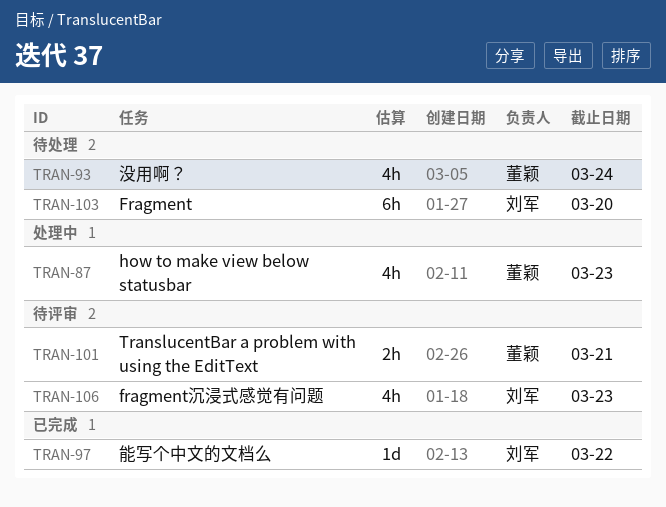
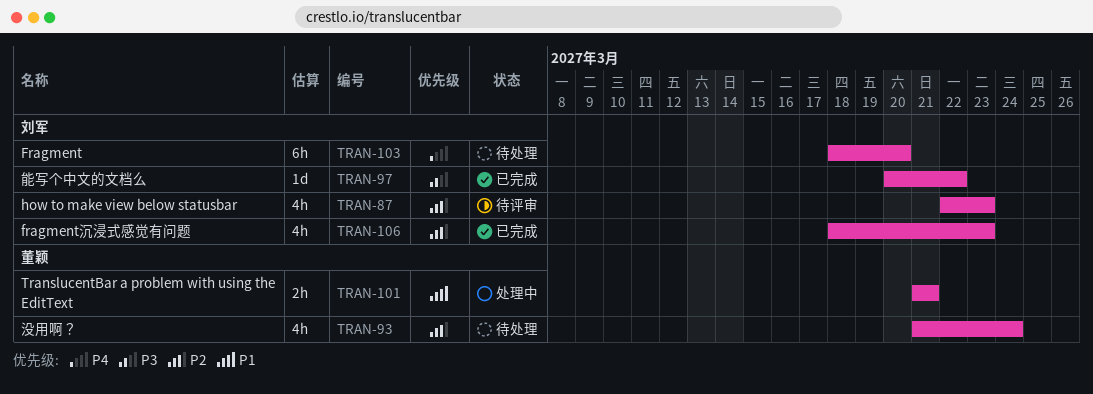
TRAN-87, status: 处理中 -> 待评审
TRAN-87, owner: 董颖 -> 刘军
TRAN-101, status: 待评审 -> 处理中
TRAN-106, status: 待评审 -> 已完成

